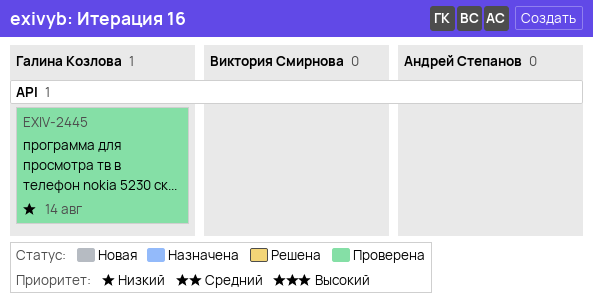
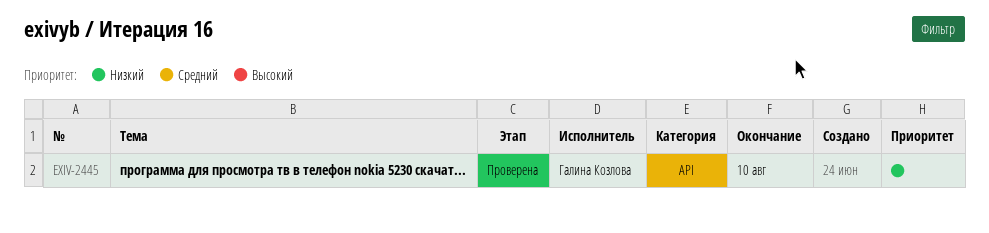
EXIV-2445, due: Aug 14 -> Aug 10

